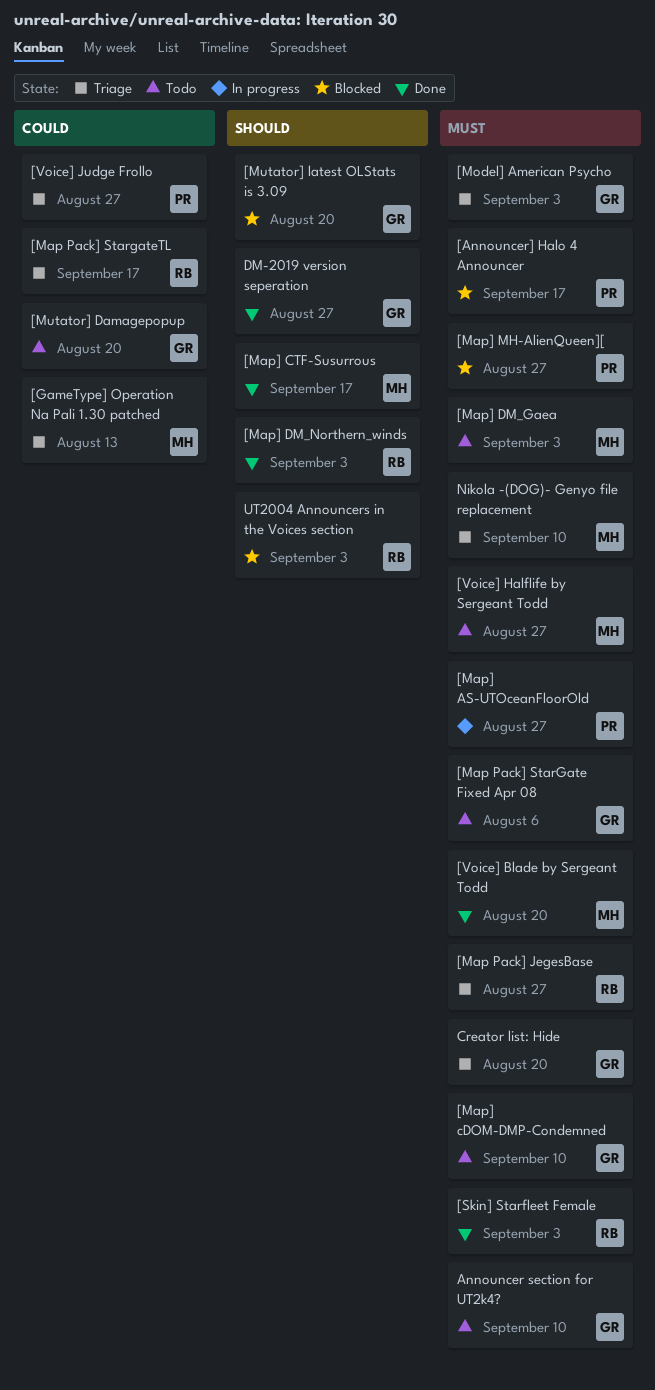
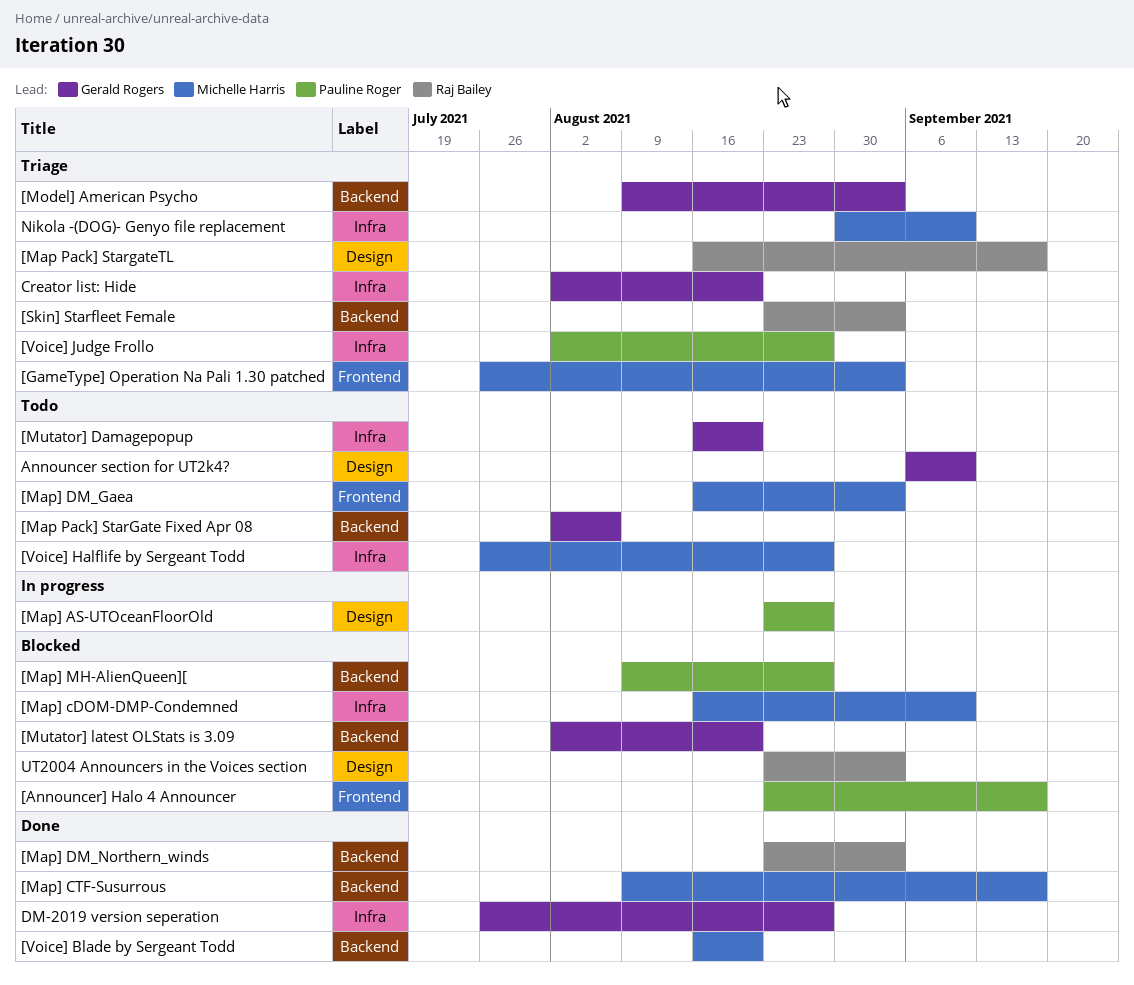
[GameType] Operation Na Pali 1.30 patched, due: Aug 13 -> Sep 3
[Map Pack] JegesBase: present -> none
[Map] cDOM-DMP-Condemned, status: Todo -> Blocked
[Map] cDOM-DMP-Condemned, owner: Gerald Rogers -> Michelle Harris
[Skin] Starfleet Female, status: Done -> Triage

